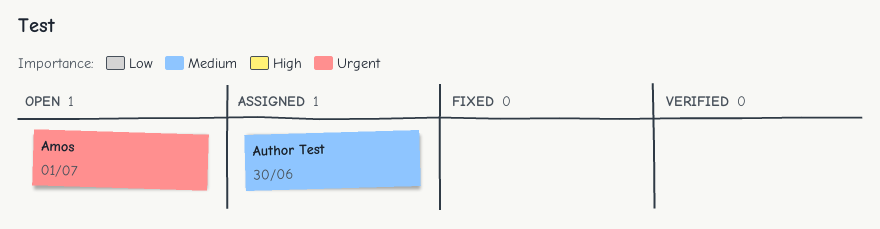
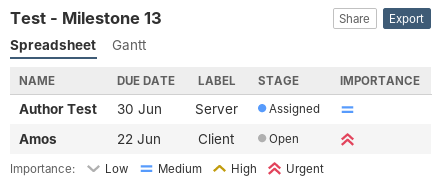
Amos, due: Jul 1 -> Jun 22

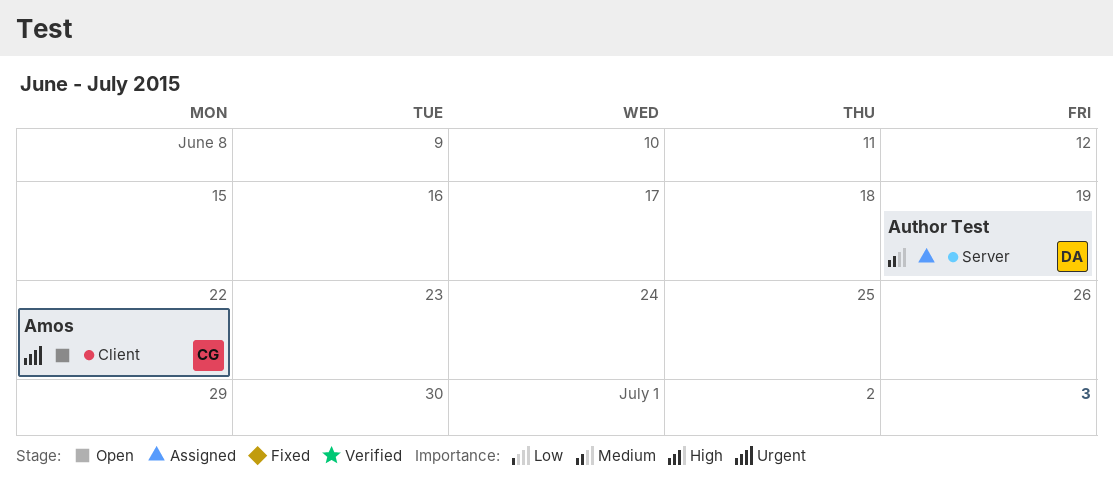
Author Test, due: Jun 30 -> Jun 19

